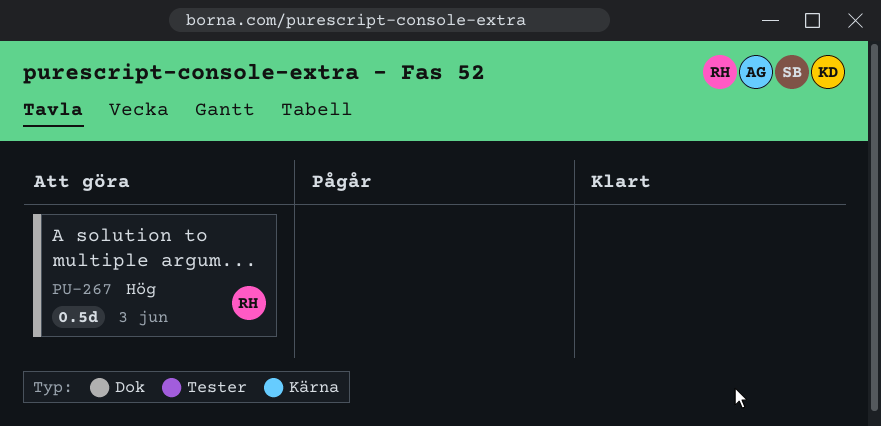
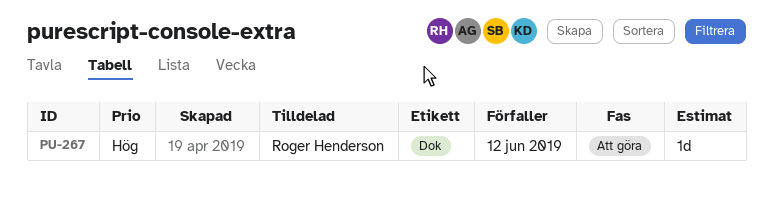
PU-267, estimate: 0.5d -> 1d
PU-267, due: Jun 3 -> Jun 12

